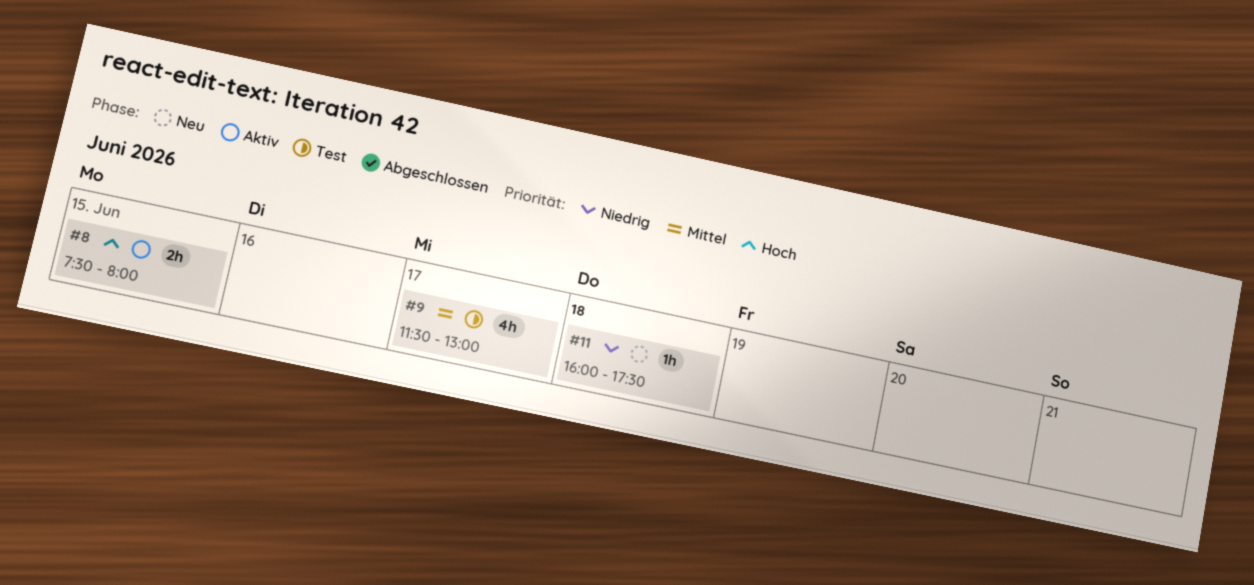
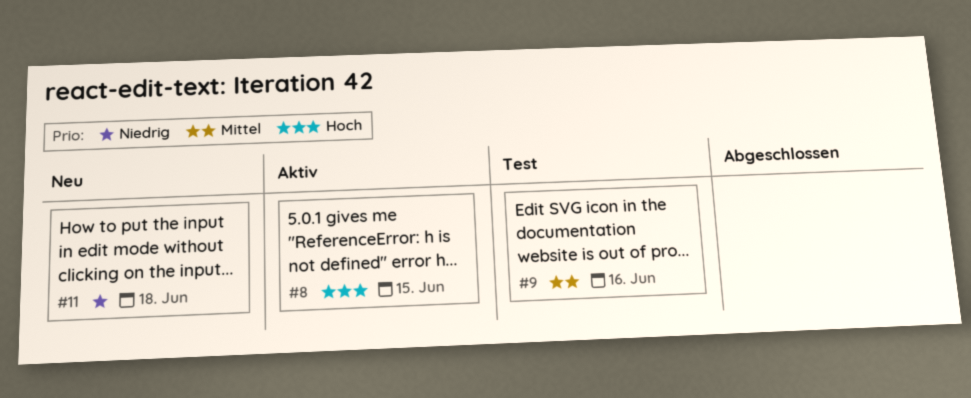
#9, day: Jun 17 -> Jun 16

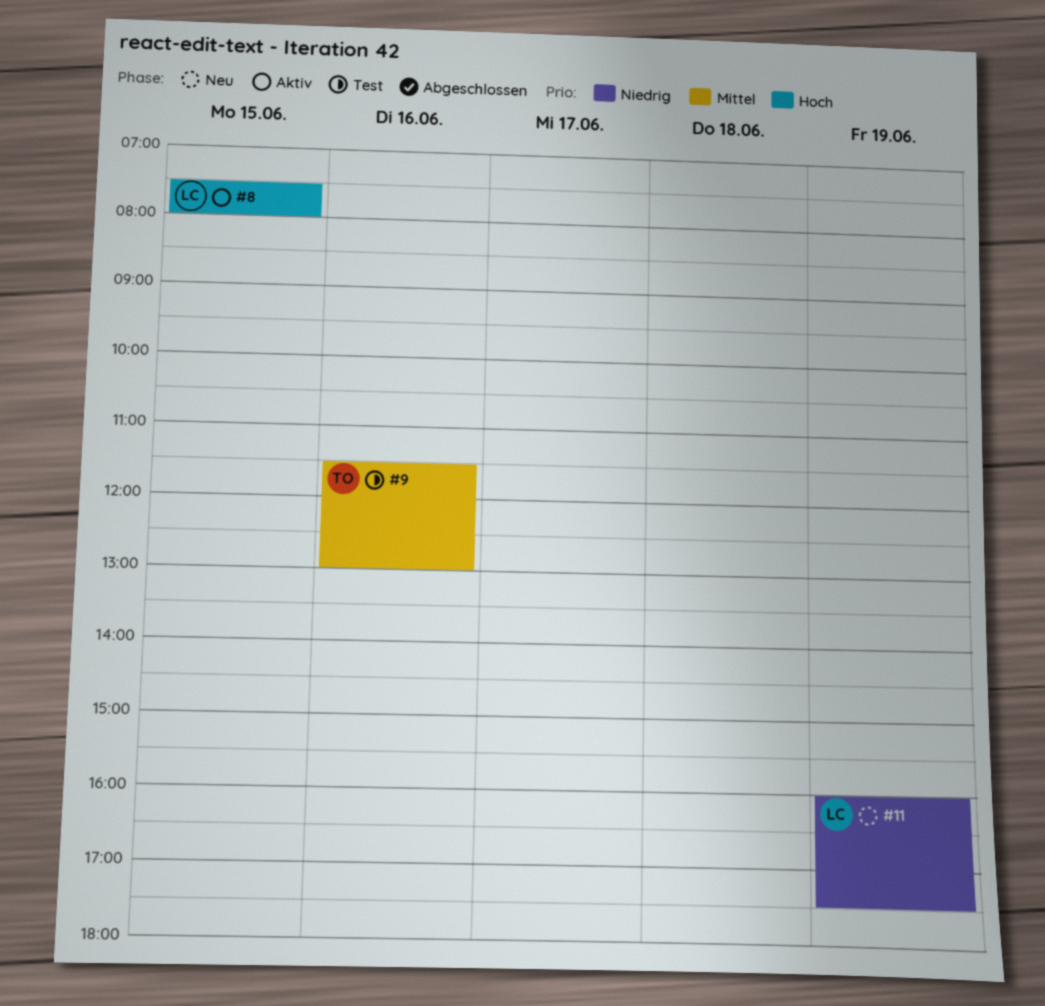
#11, day: Jun 18 -> Jun 19

